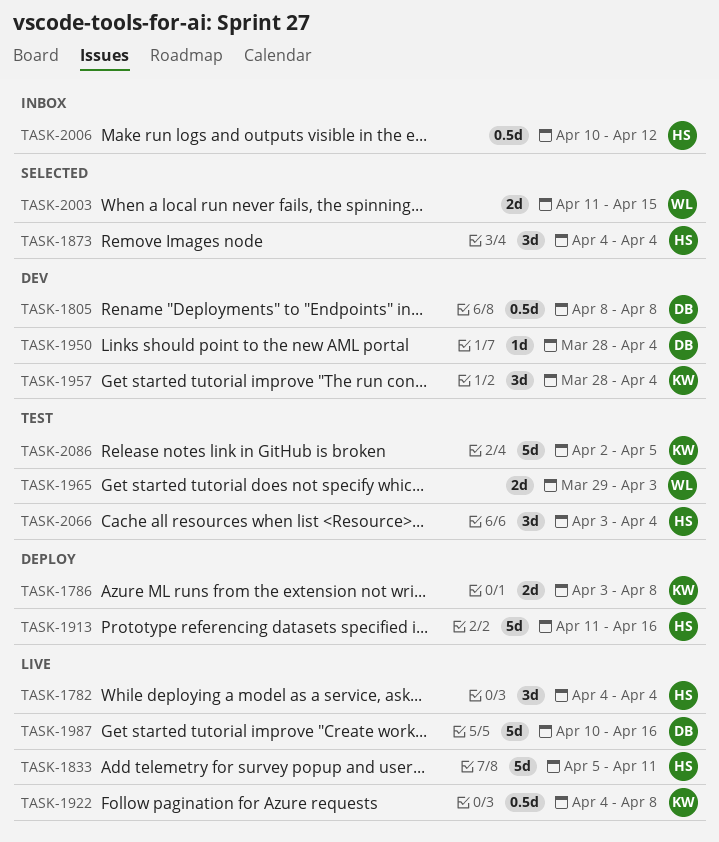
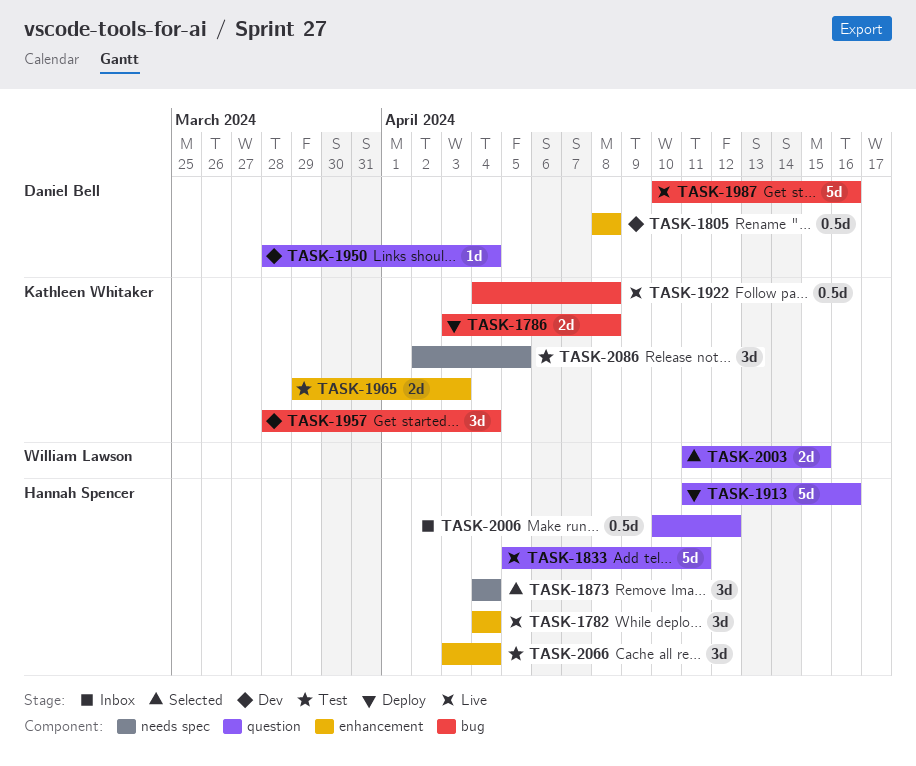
TASK-1965, owner: William Lawson -> Kathleen Whitaker
TASK-2086, estimate: 5d -> 3d

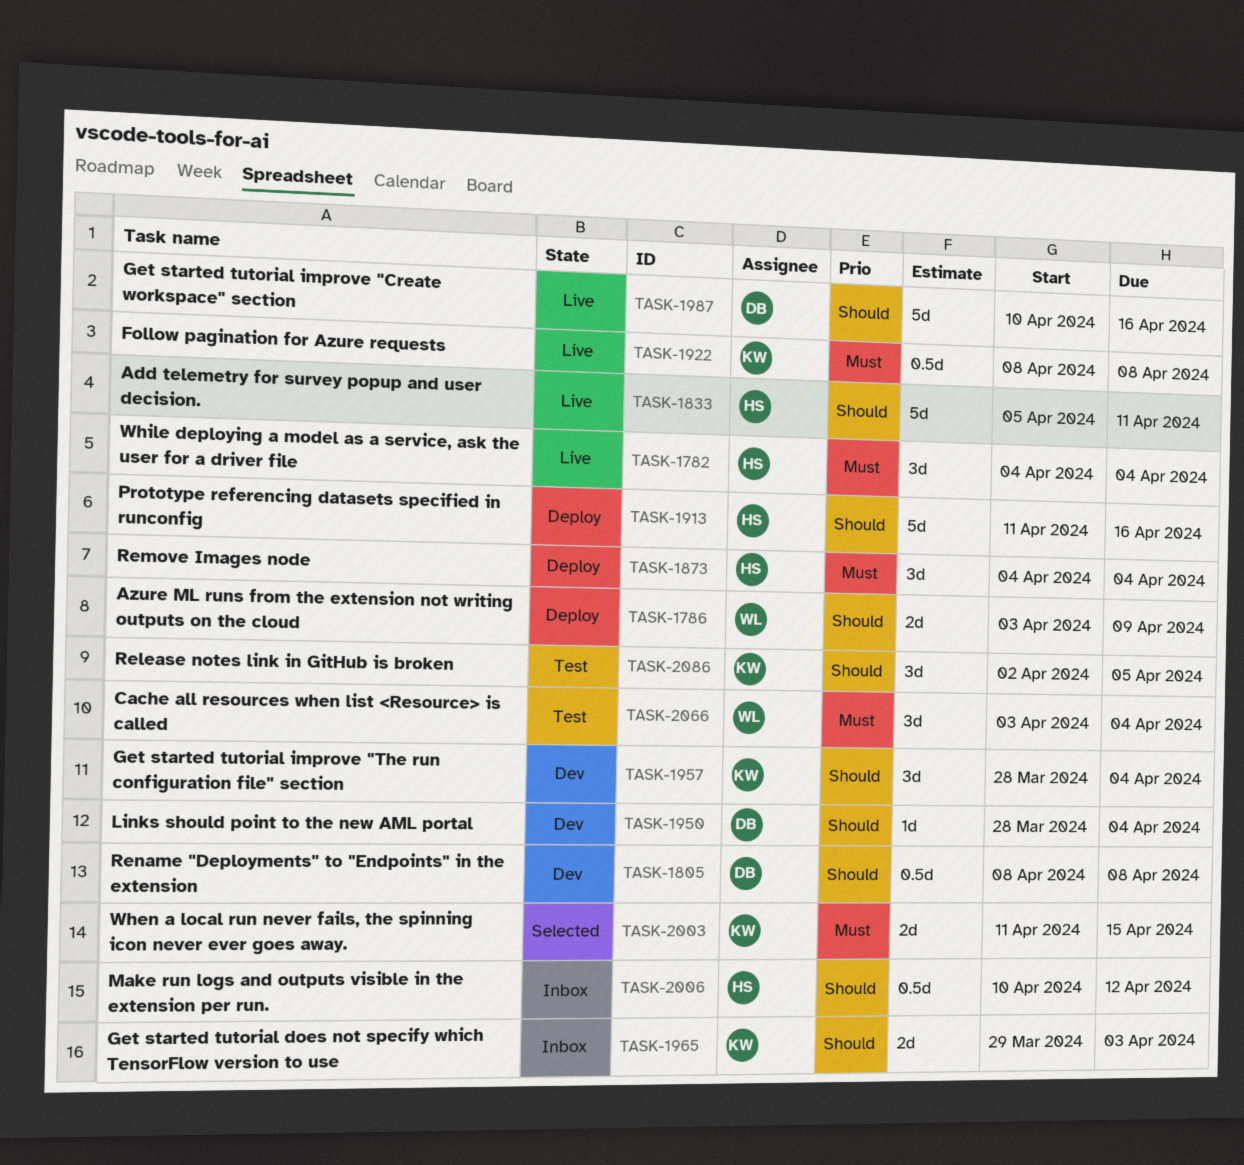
TASK-1786, owner: Kathleen Whitaker -> William Lawson
TASK-1786, due: Apr 8 -> Apr 9
TASK-1873, status: Selected -> Deploy
TASK-1922, start: Apr 4 -> Apr 8
TASK-1965, status: Test -> Inbox
TASK-2003, owner: William Lawson -> Kathleen Whitaker
TASK-2066, owner: Hannah Spencer -> William Lawson

